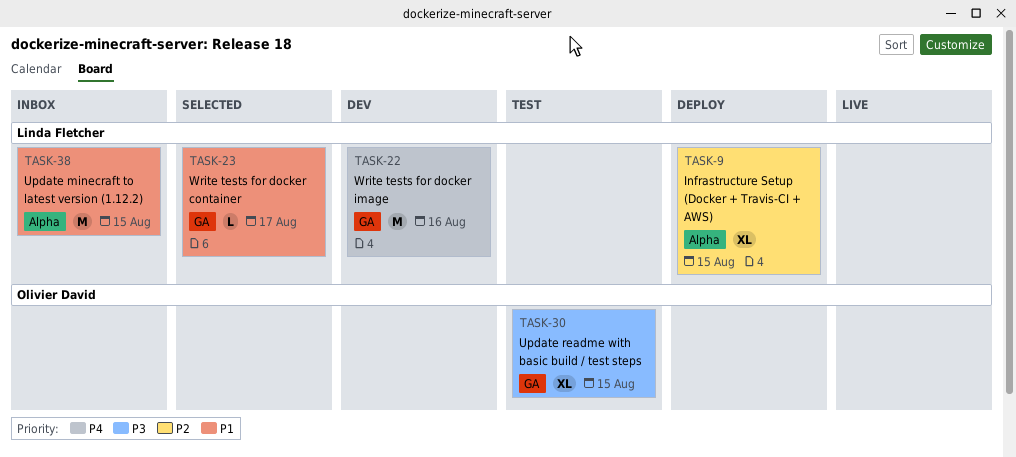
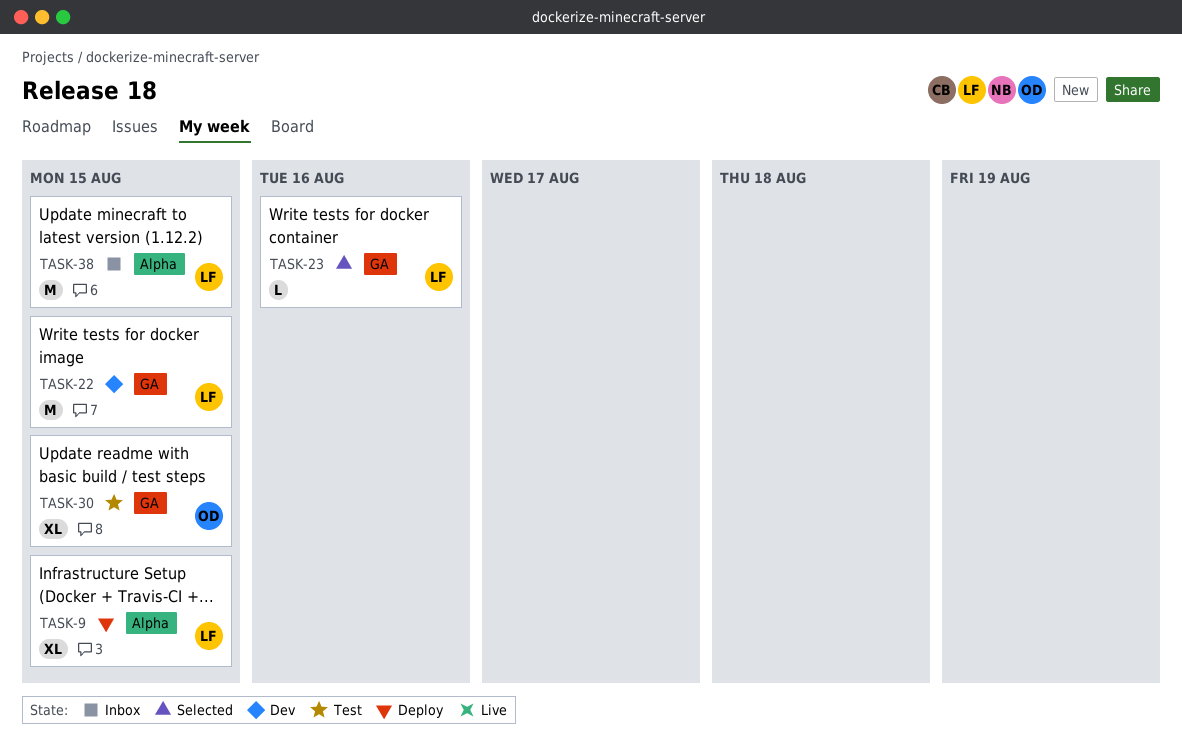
TASK-22, due: Aug 16 -> Aug 15
TASK-23, due: Aug 17 -> Aug 16

